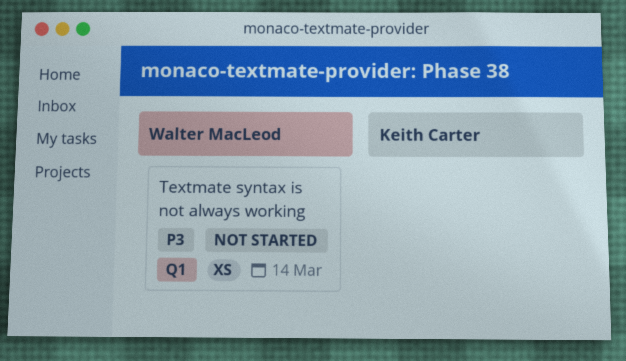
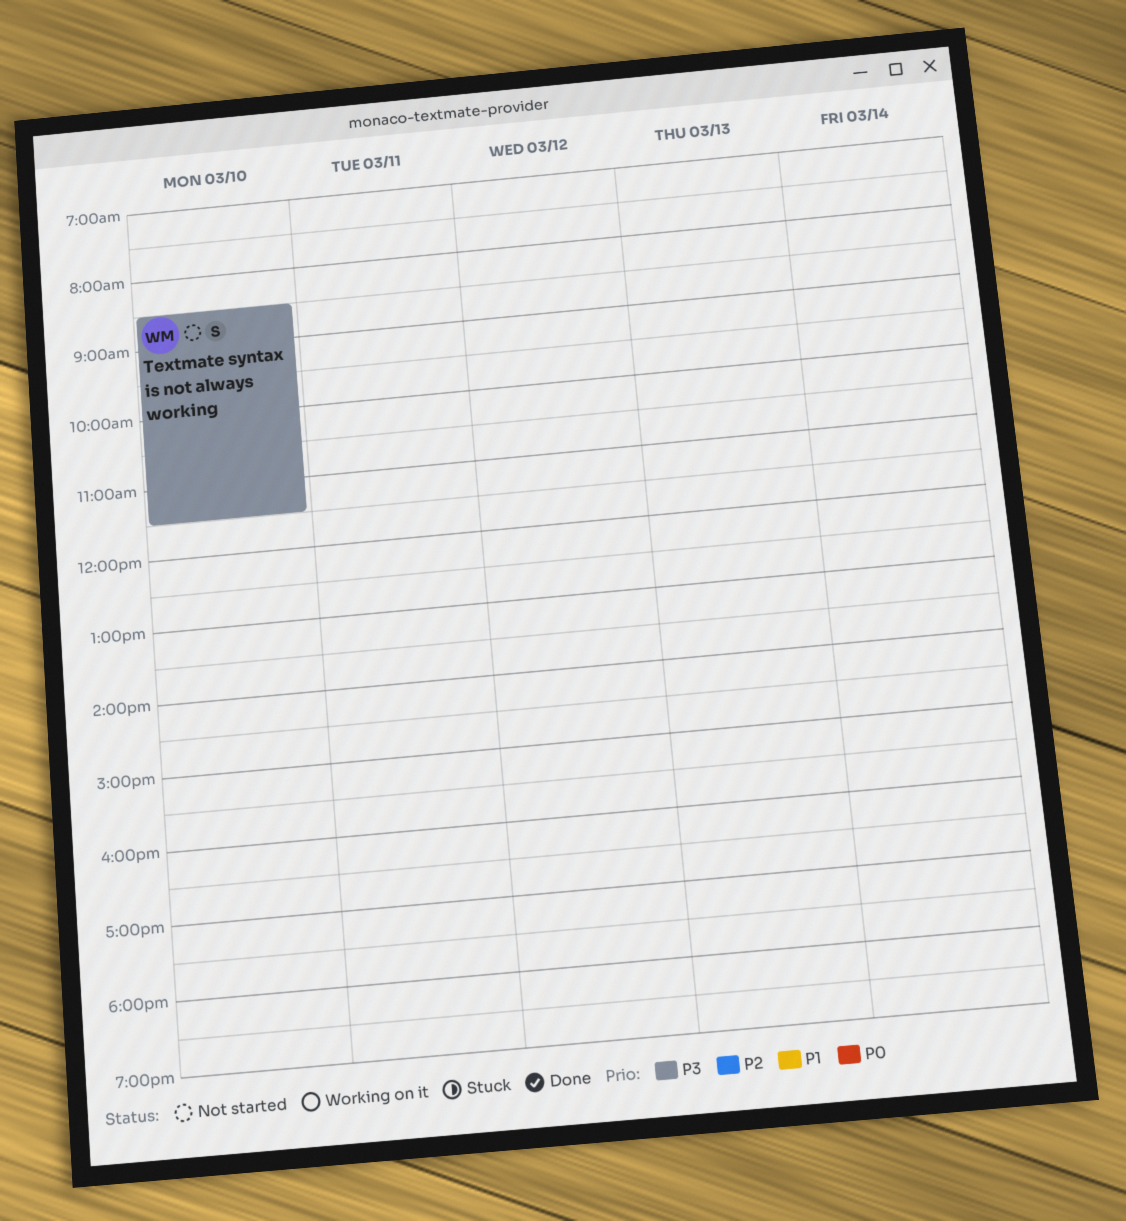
Textmate syntax is not always working, estimate: XS -> S
Textmate syntax is not always working, day: Mar 14 -> Mar 10

